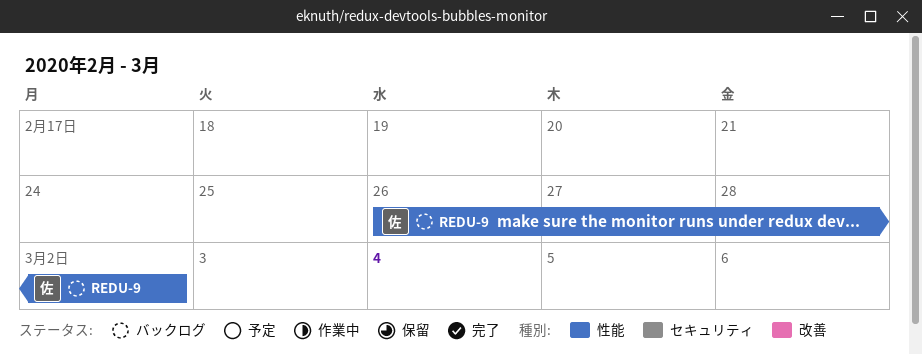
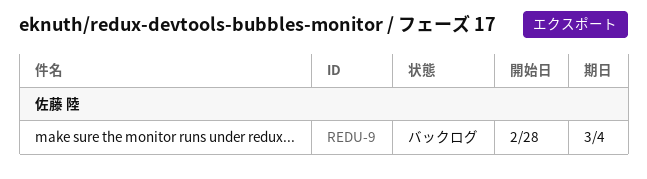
REDU-9, start: Feb 26 -> Feb 28
REDU-9, due: Mar 2 -> Mar 4

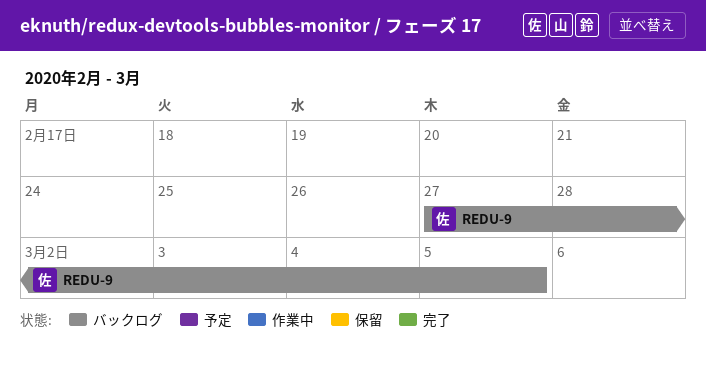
REDU-9, start: Feb 28 -> Feb 27
REDU-9, due: Mar 4 -> Mar 5

